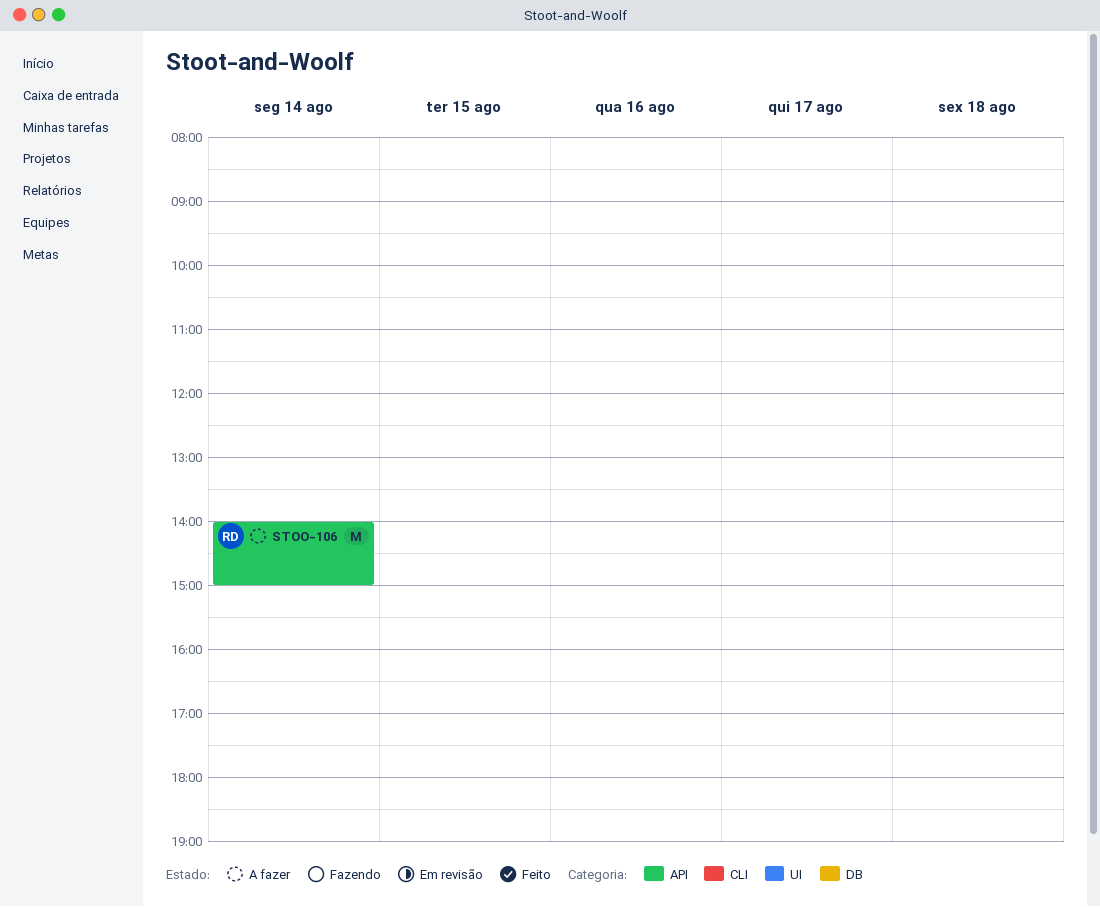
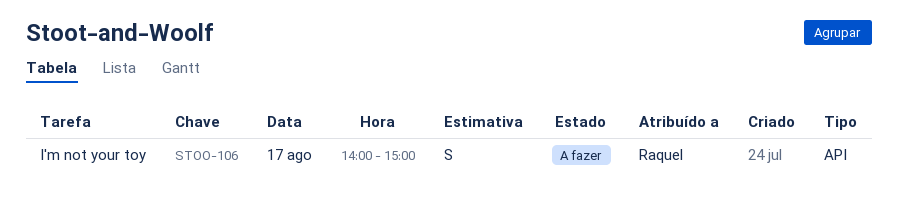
STOO-106, estimate: M -> S
STOO-106, day: Aug 14 -> Aug 17

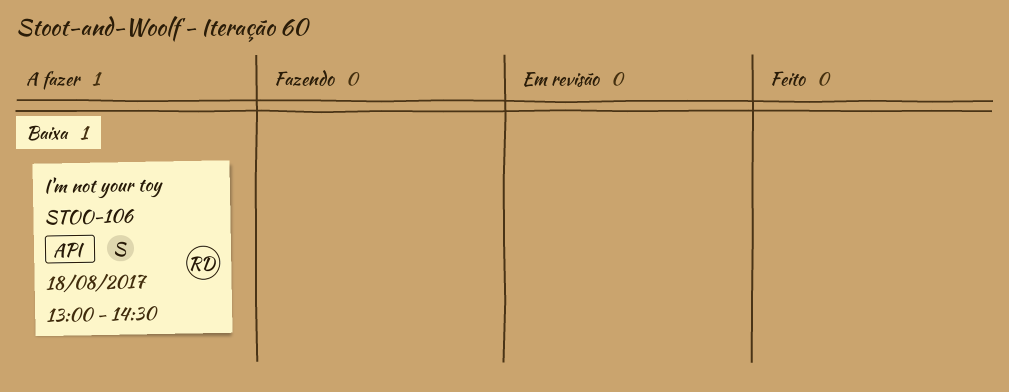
STOO-106, day: Aug 17 -> Aug 18
STOO-106, begins: 14:00 -> 13:00
STOO-106, ends: 15:00 -> 14:30

